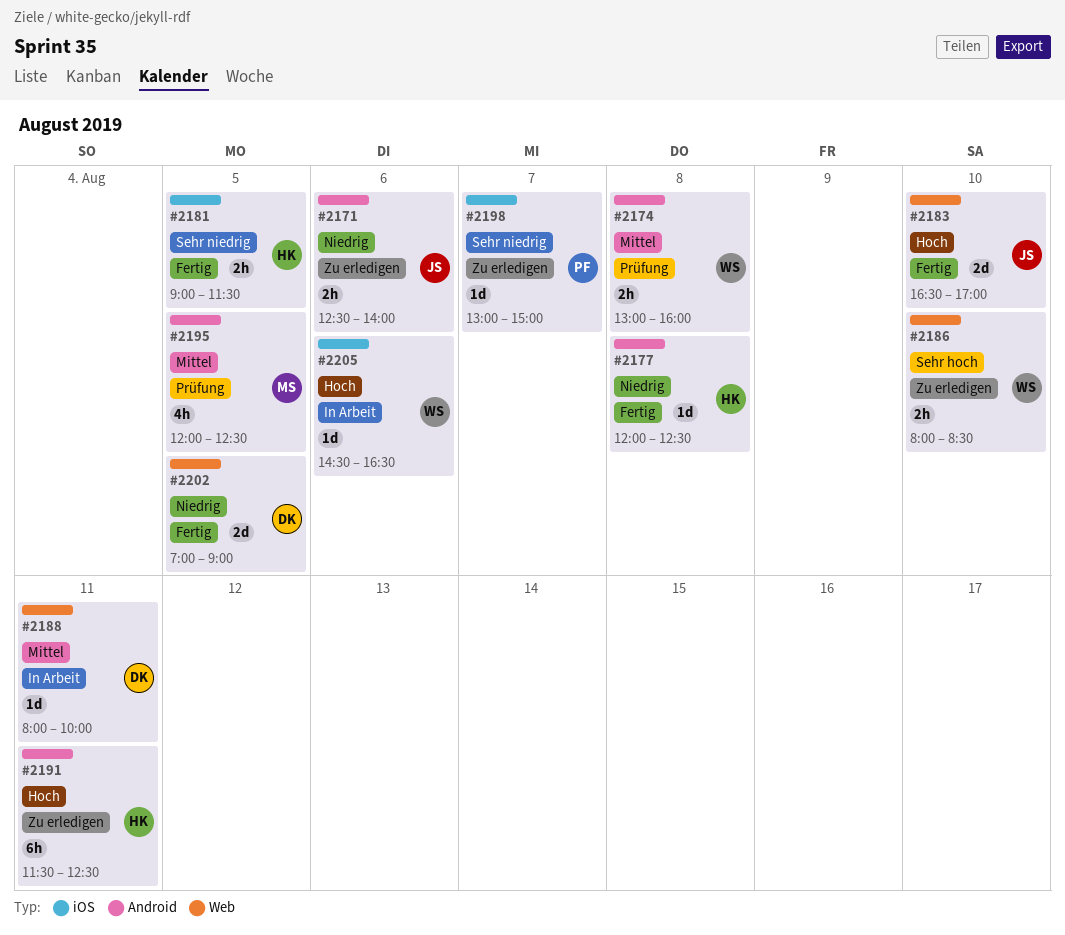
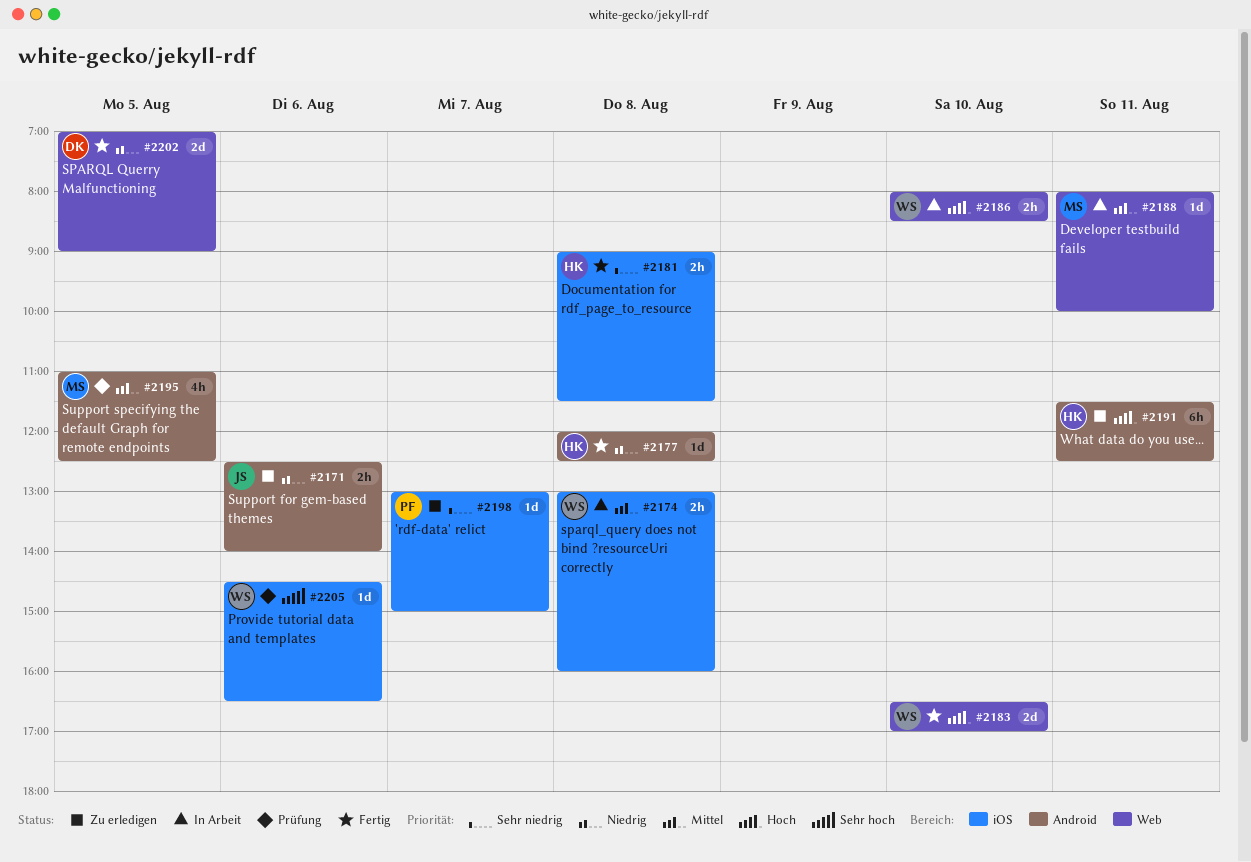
#2174, status: Prüfung -> In Arbeit
#2174, label: Android -> iOS
#2181, day: Aug 5 -> Aug 8
#2183, owner: JS -> WS
#2186, status: Zu erledigen -> In Arbeit
#2186, priority: Sehr hoch -> Hoch
#2188, owner: DK -> MS
#2195, begins: 12:00 -> 11:00
#2205, status: In Arbeit -> Prüfung
#2205, priority: Hoch -> Sehr hoch

